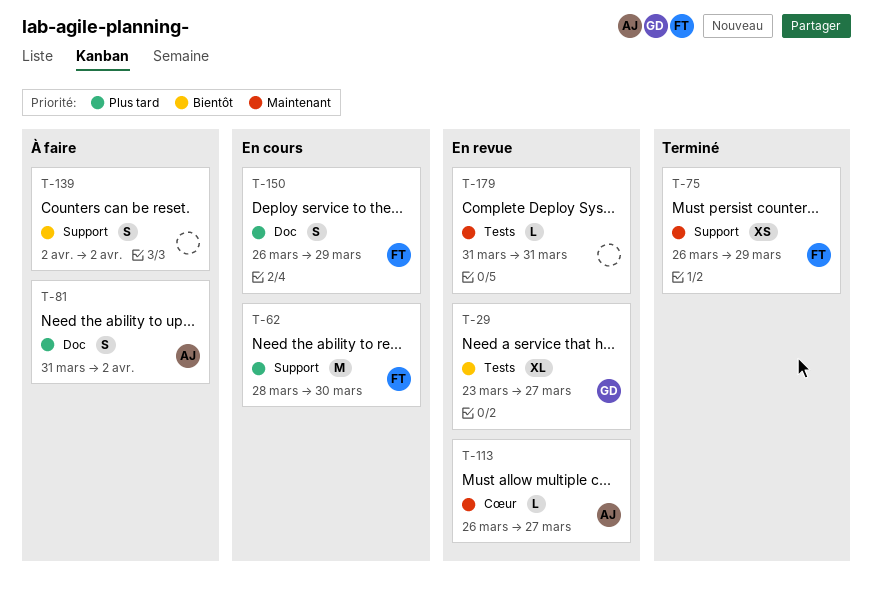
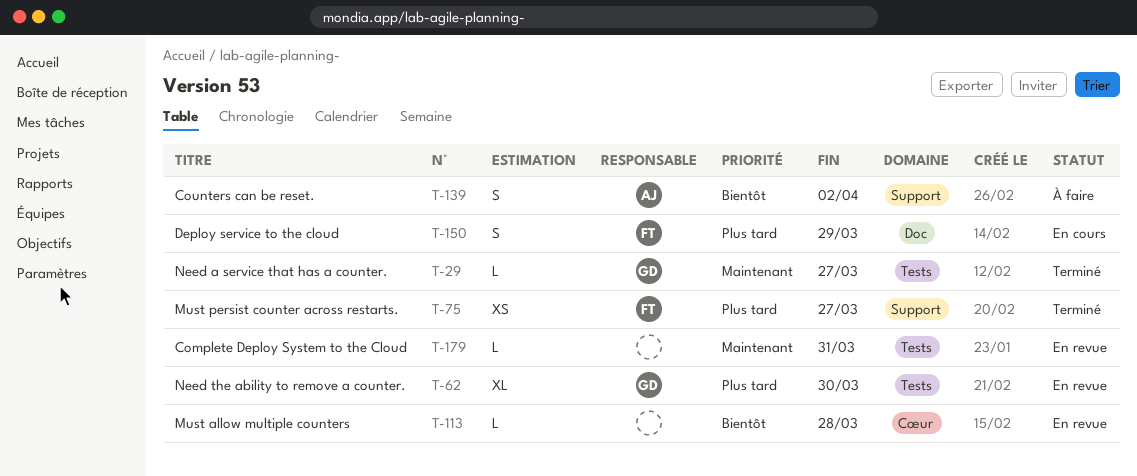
T-29, status: En revue -> Terminé
T-29, priority: Bientôt -> Maintenant
T-29, estimate: XL -> L
T-62, status: En cours -> En revue
T-62, owner: FT -> GD
T-62, label: Support -> Tests
T-62, estimate: M -> XL
T-75, priority: Maintenant -> Plus tard
T-75, due: Mar 29 -> Mar 27
T-81: present -> none
T-113, owner: AJ -> none
T-113, priority: Maintenant -> Bientôt
T-113, due: Mar 27 -> Mar 28
T-139, owner: none -> AJ

